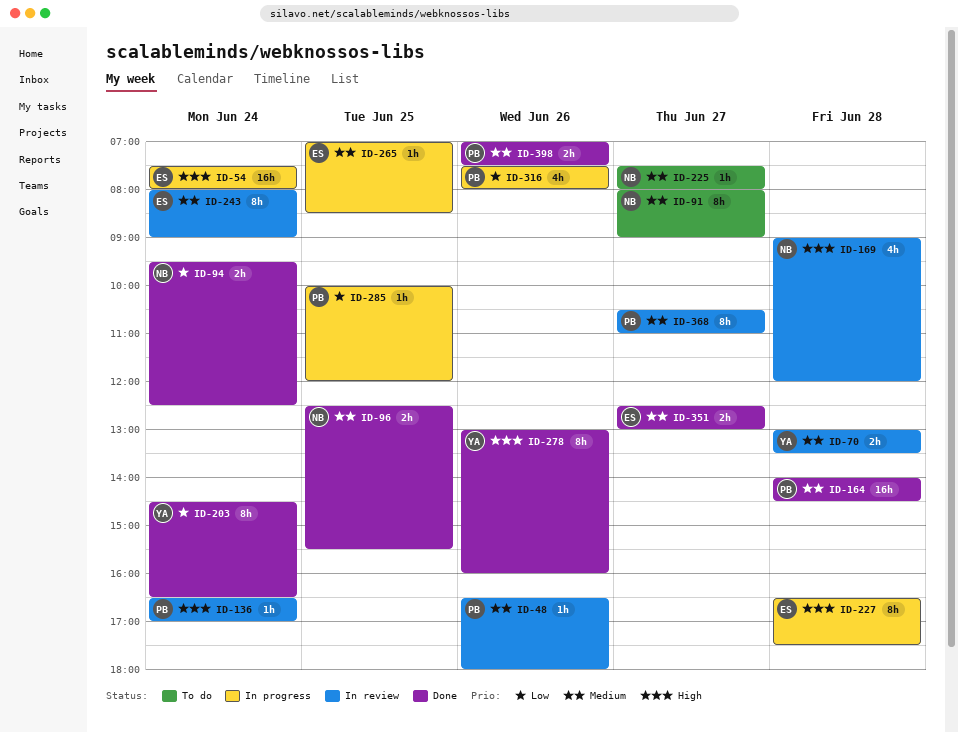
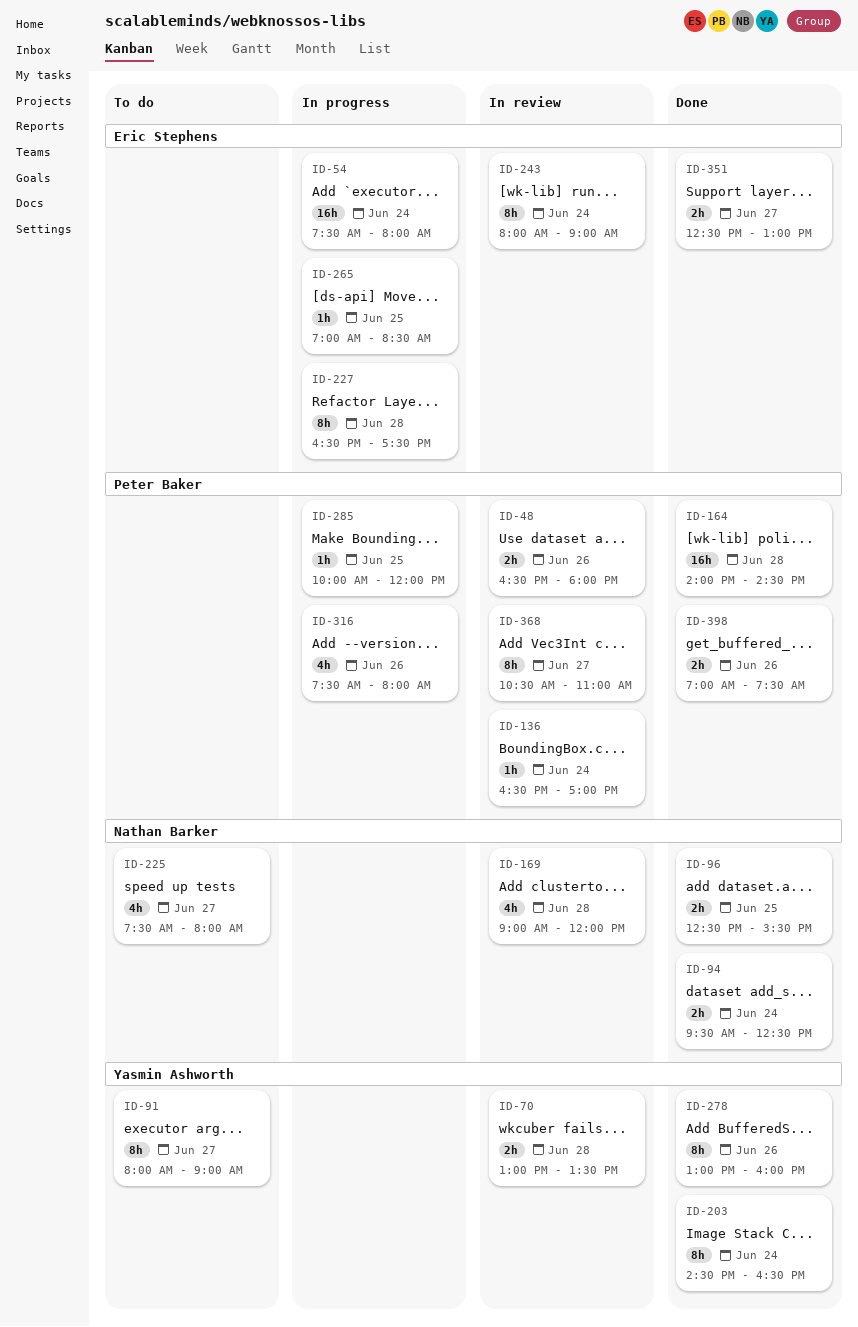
ID-48, estimate: 1h -> 2h
ID-91, owner: Nathan Barker -> Yasmin Ashworth
ID-225, estimate: 1h -> 4h

